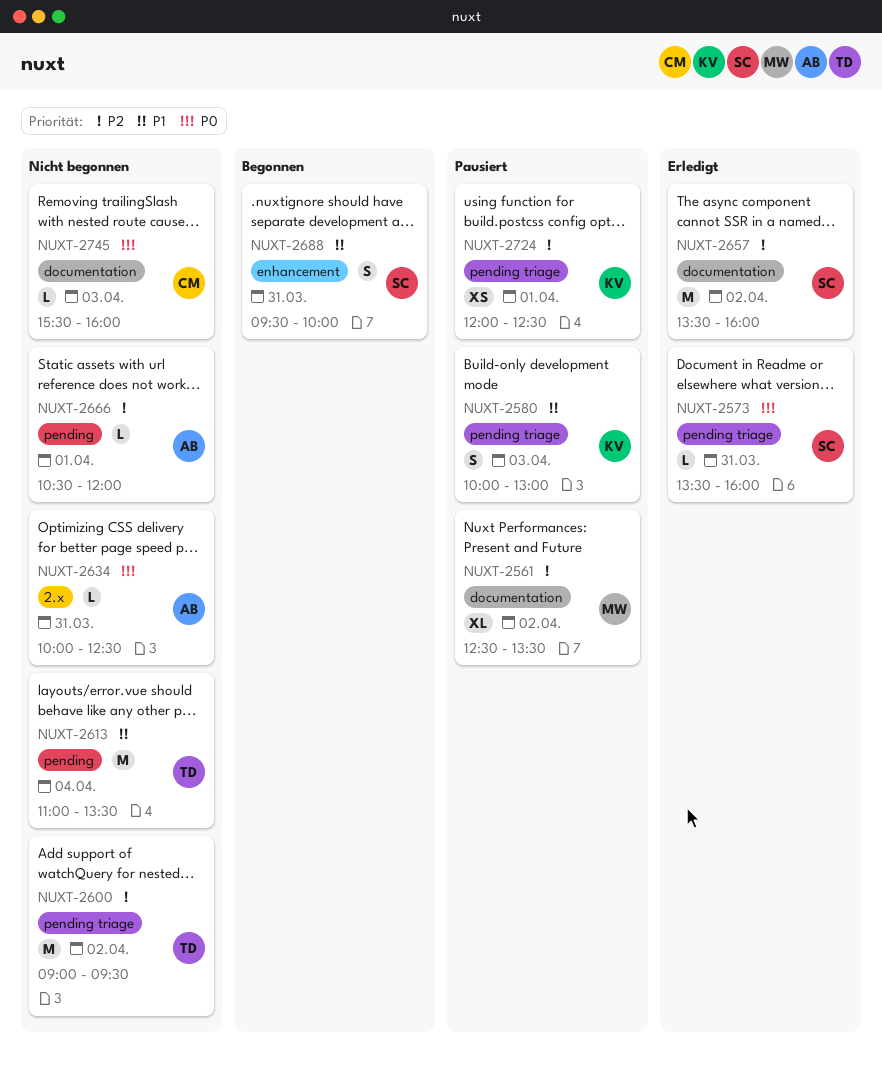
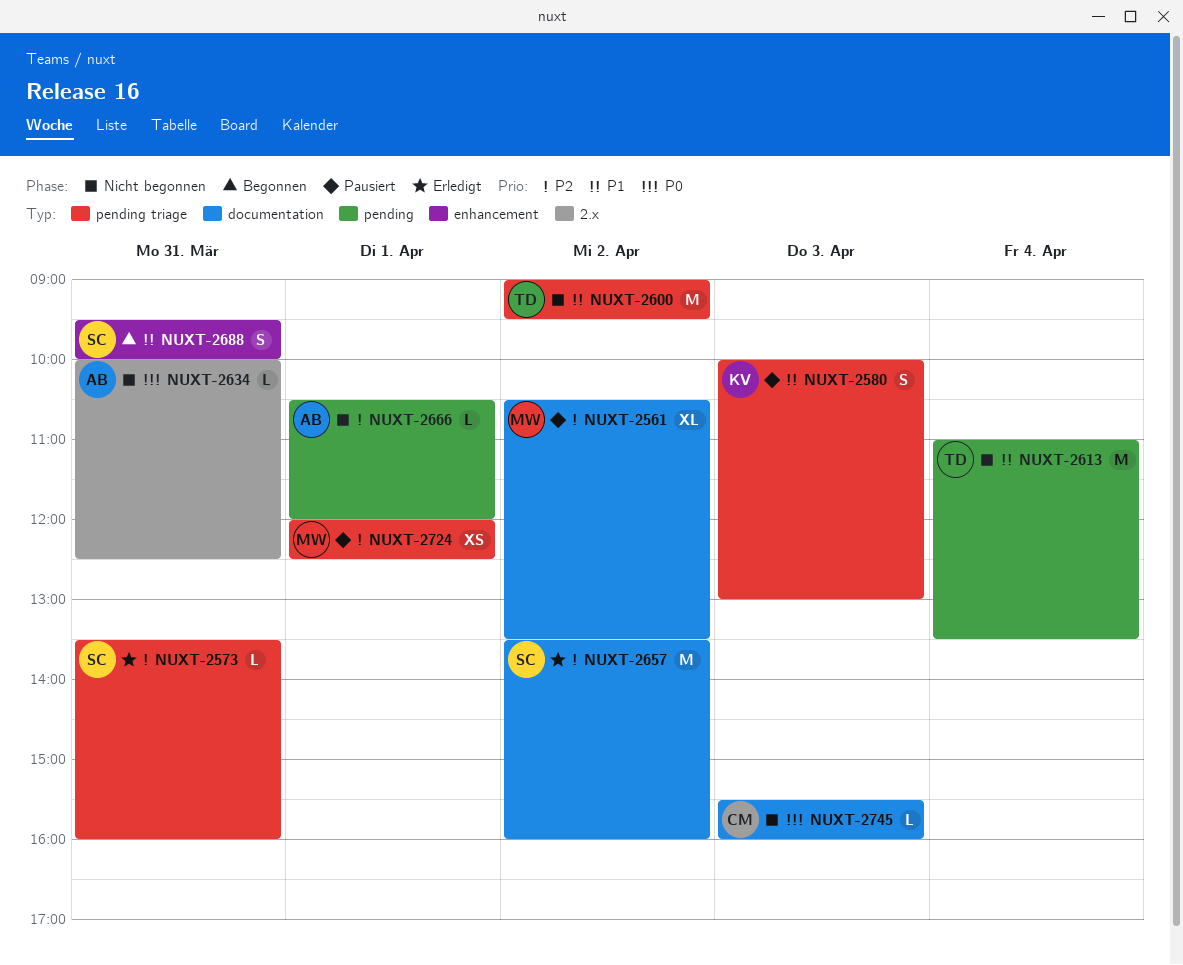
NUXT-2561, begins: 12:30 -> 10:30
NUXT-2573, priority: P0 -> P2
NUXT-2600, priority: P2 -> P1
NUXT-2724, owner: KV -> MW

